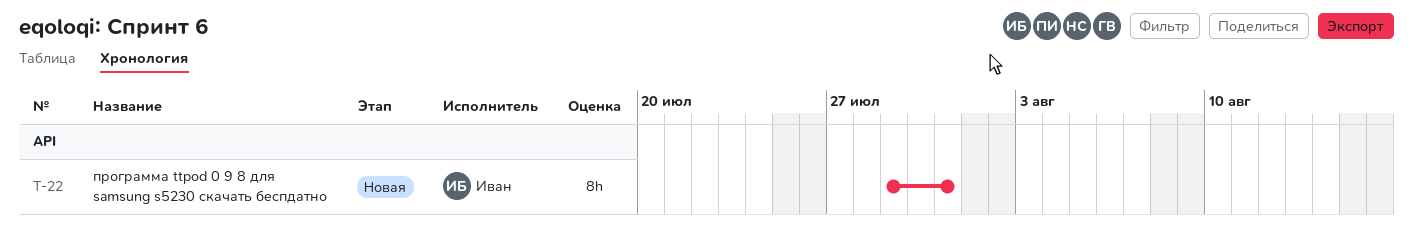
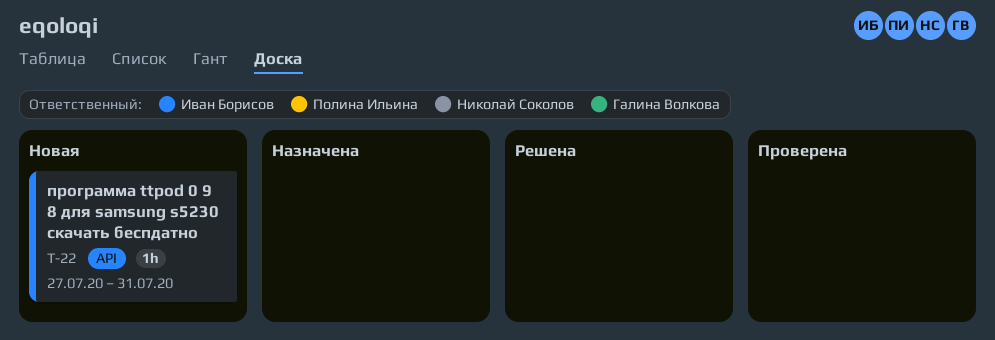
T-22, estimate: 8h -> 1h
T-22, start: Jul 29 -> Jul 27

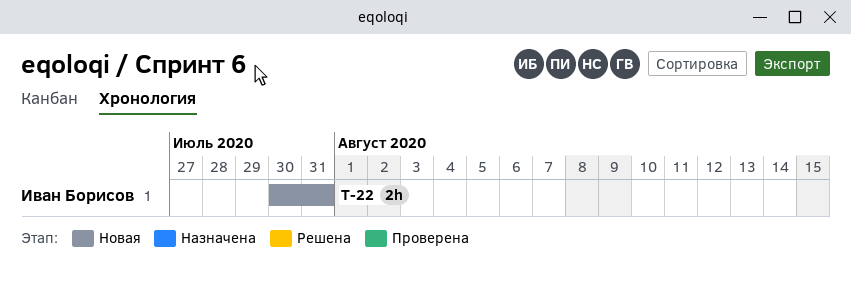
T-22, estimate: 1h -> 2h
T-22, start: Jul 27 -> Jul 30

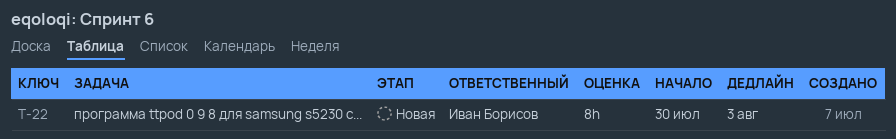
T-22, estimate: 2h -> 8h
T-22, due: Jul 31 -> Aug 3

